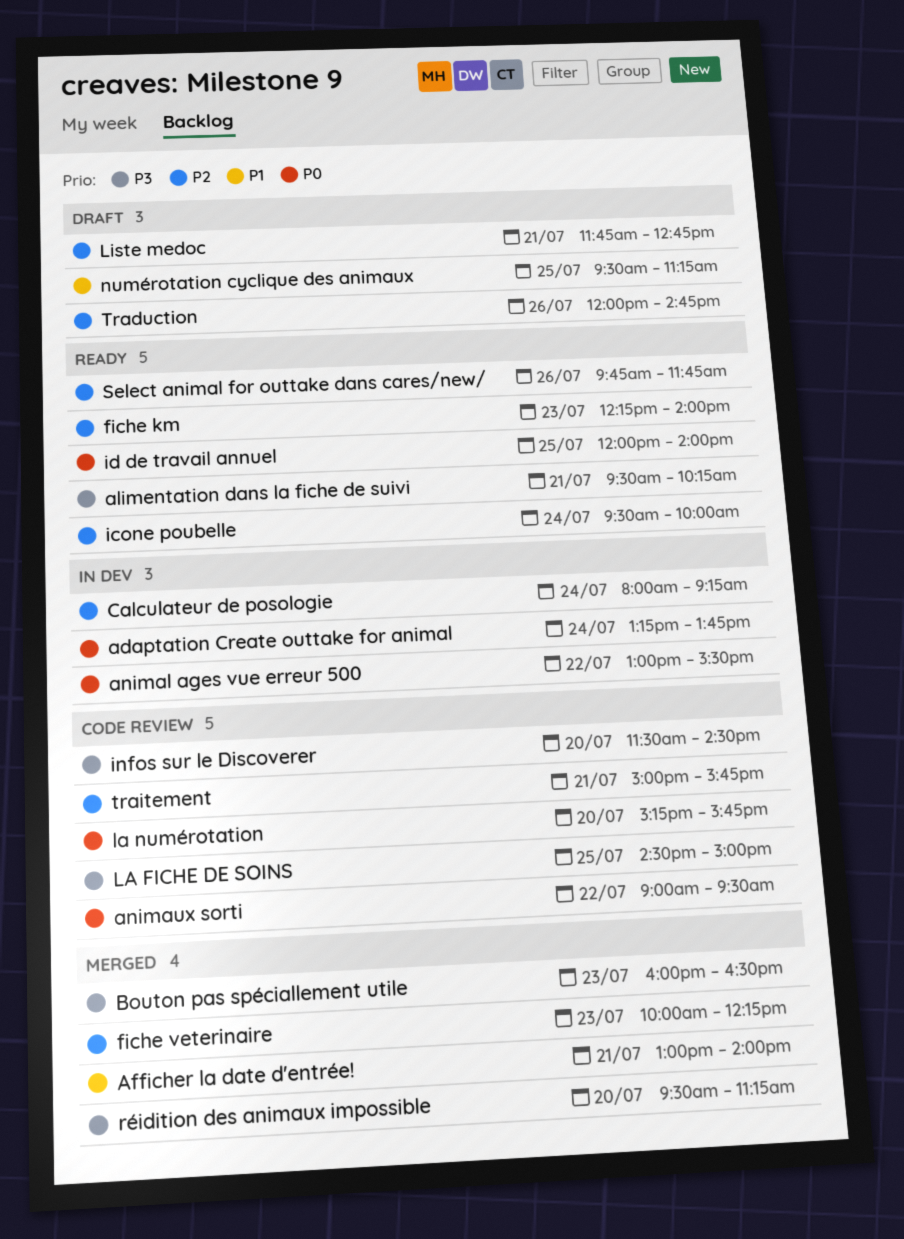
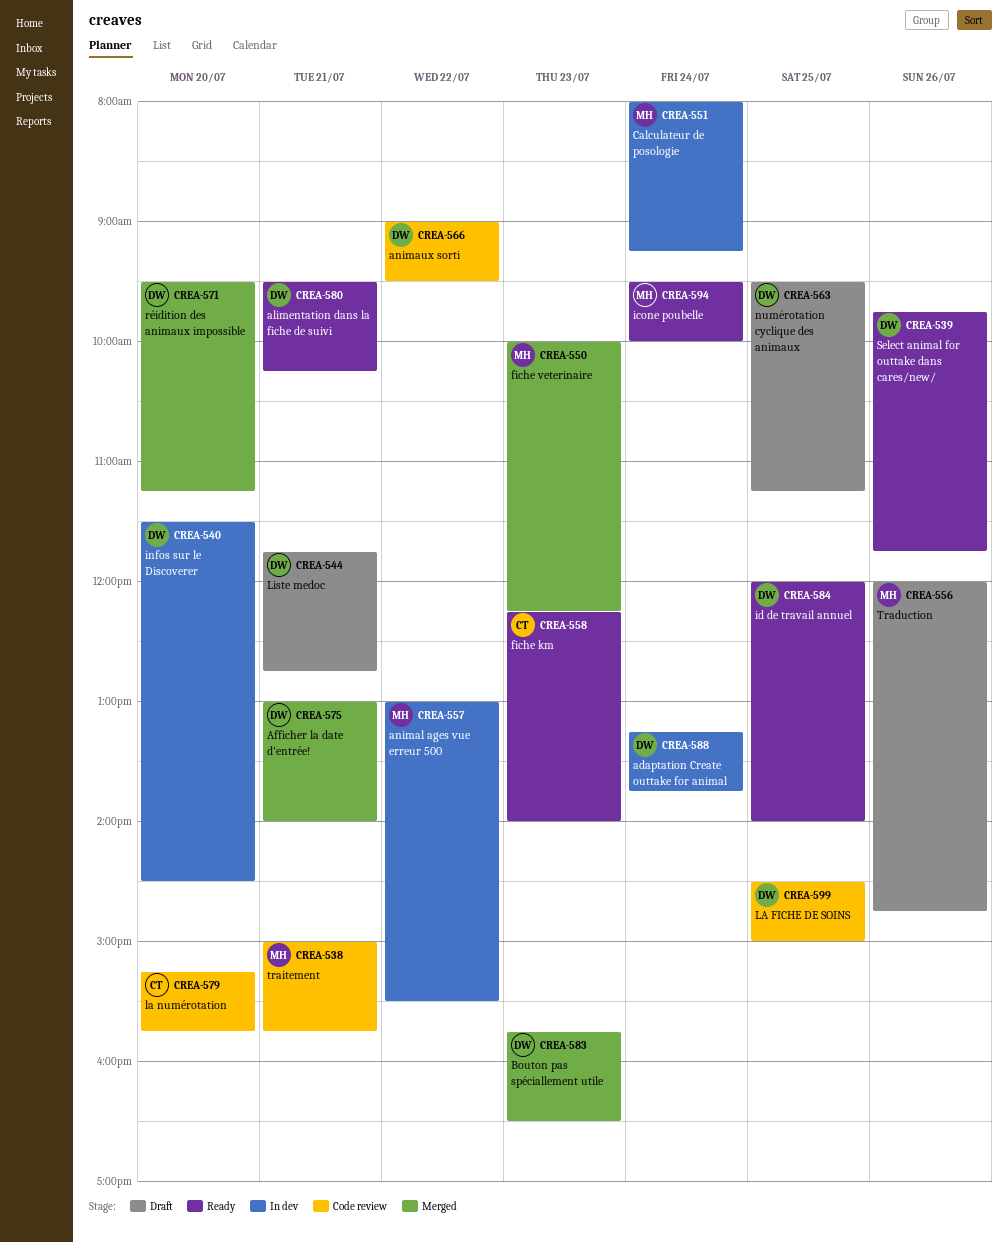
Bouton pas spéciallement utile, begins: 16:00 -> 15:45
infos sur le Discoverer, status: Code review -> In dev

